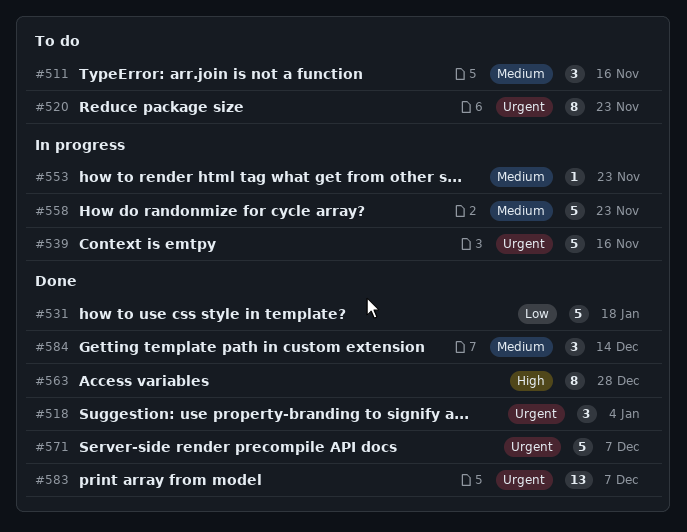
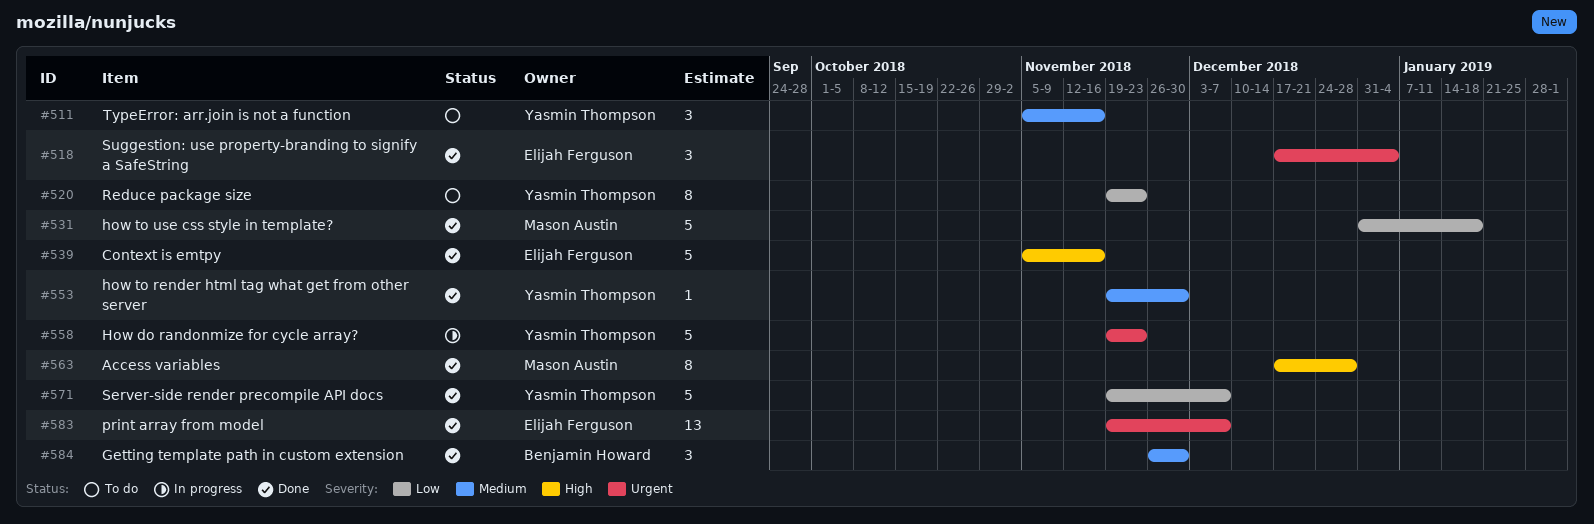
#520, priority: Urgent -> Low
#539, status: In progress -> Done
#539, priority: Urgent -> High
#553, status: In progress -> Done
#553, due: Nov 23 -> Nov 30
#558, priority: Medium -> Urgent
#571, priority: Urgent -> Low
#584, due: Dec 14 -> Nov 30

